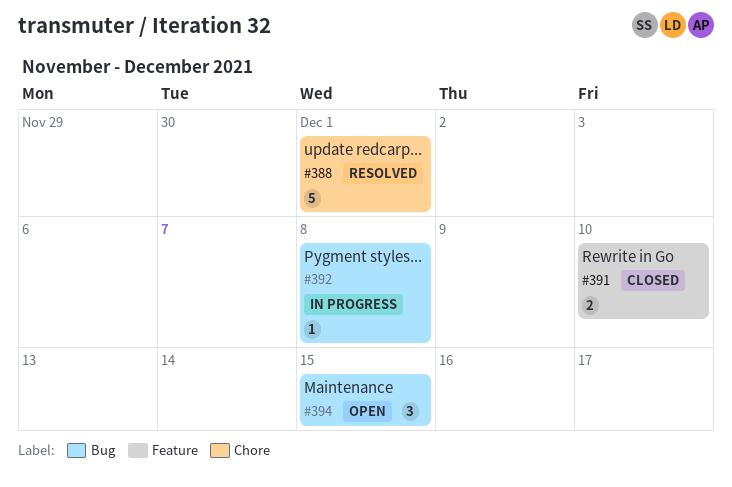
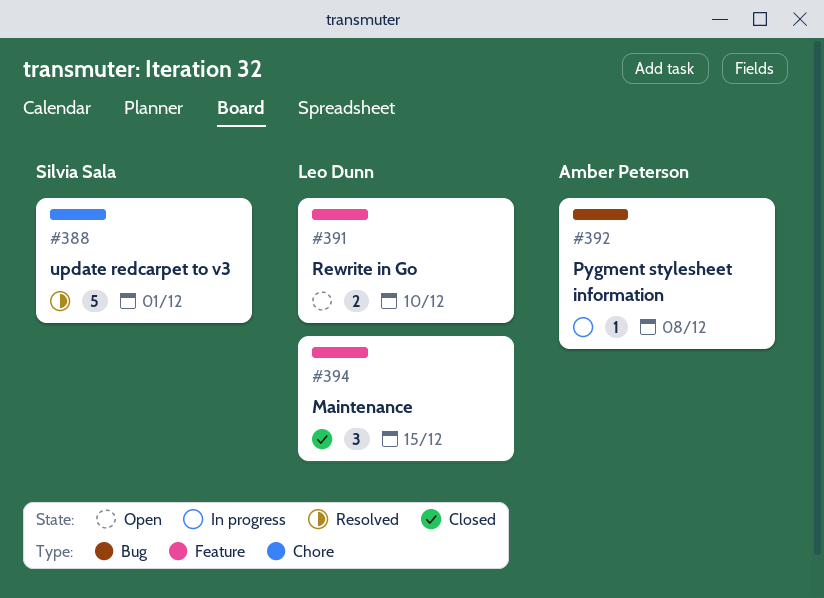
#391, status: Closed -> Open
#394, status: Open -> Closed
#394, label: Bug -> Feature

